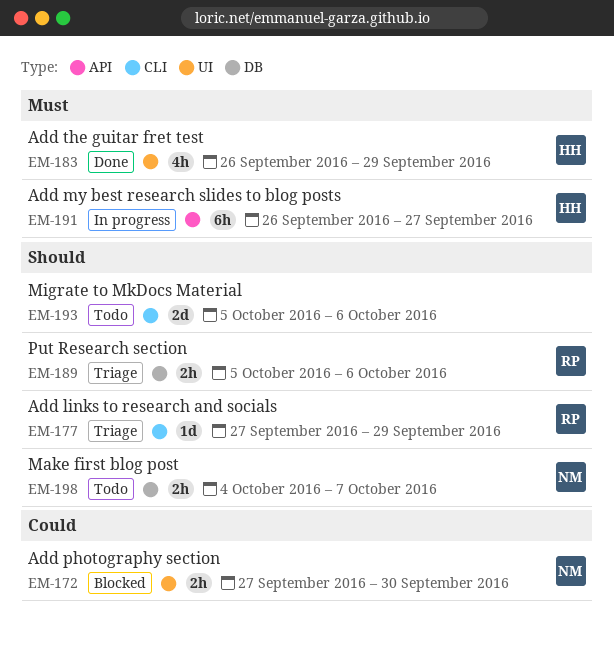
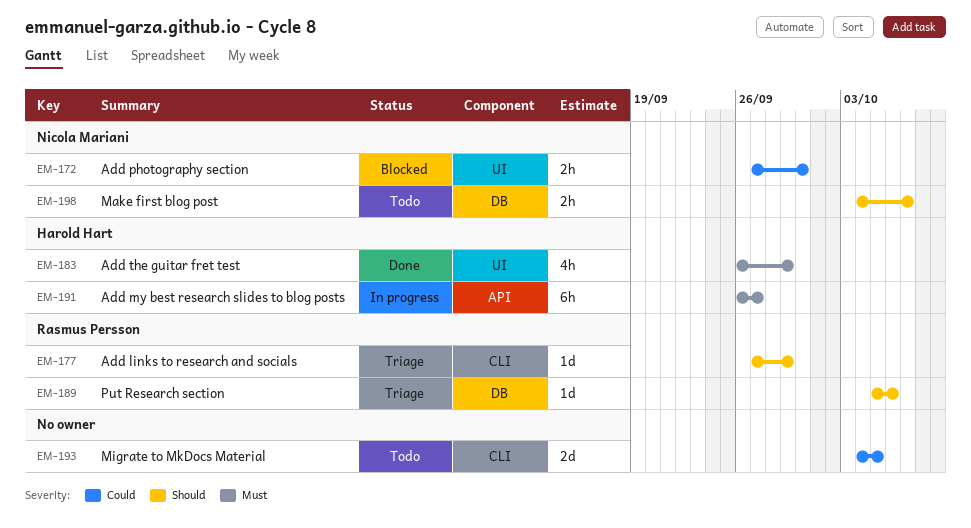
EM-189, estimate: 2h -> 1d
EM-193, priority: Should -> Could
EM-193, start: Oct 5 -> Oct 4
EM-193, due: Oct 6 -> Oct 5

